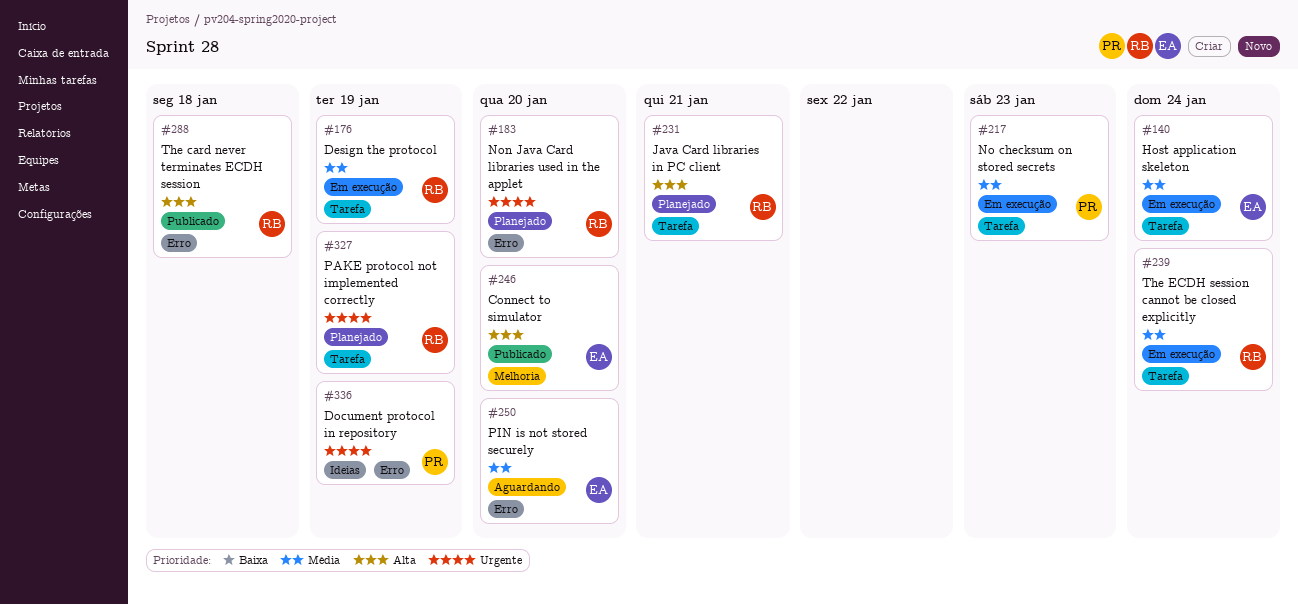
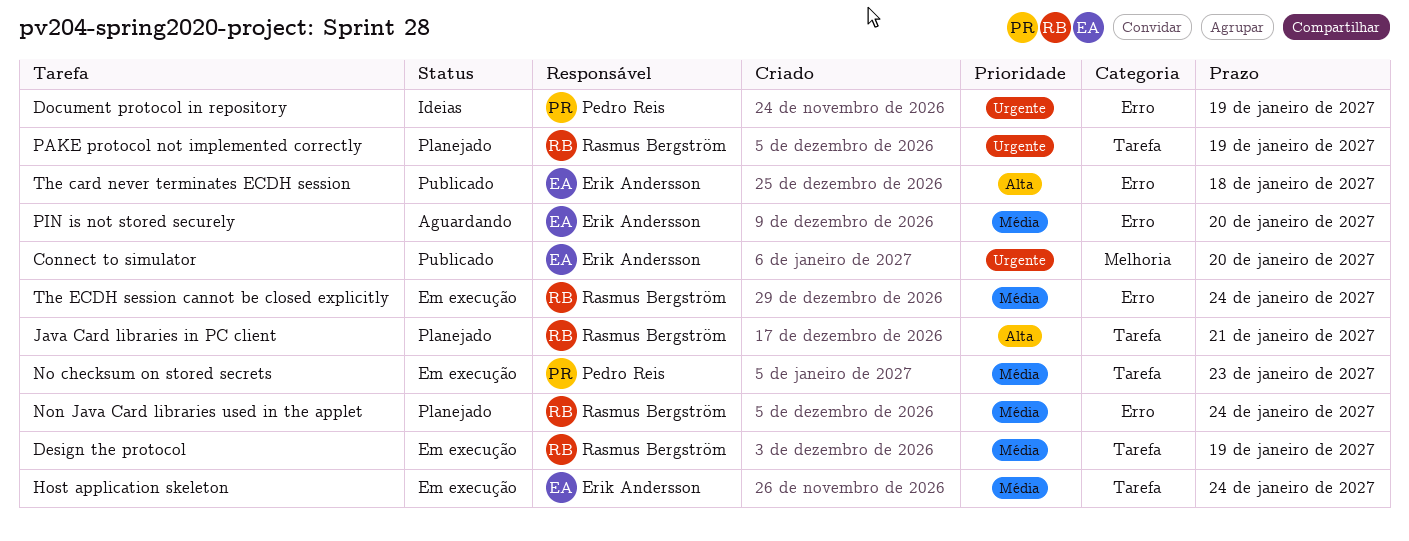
Connect to simulator, priority: Alta -> Urgente
Non Java Card libraries used in the applet, priority: Urgente -> Média
Non Java Card libraries used in the applet, due: Jan 20 -> Jan 24
The card never terminates ECDH session, owner: Rasmus Bergström -> Erik Andersson
The ECDH session cannot be closed explicitly, label: Tarefa -> Erro

